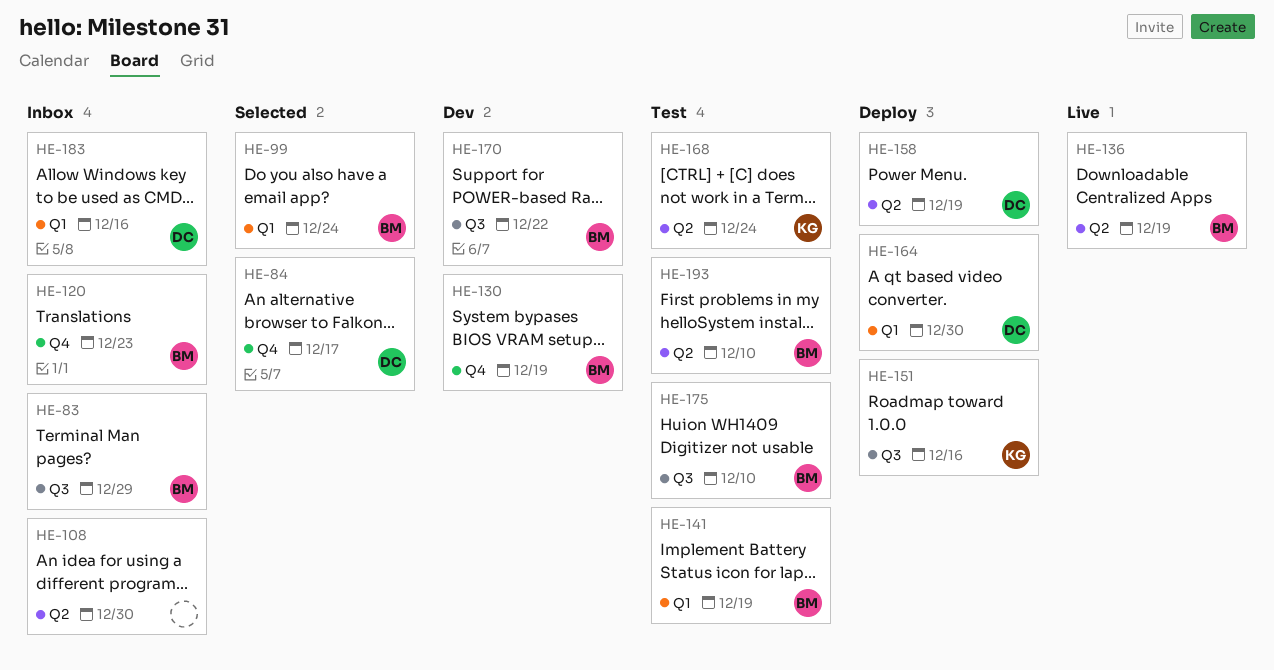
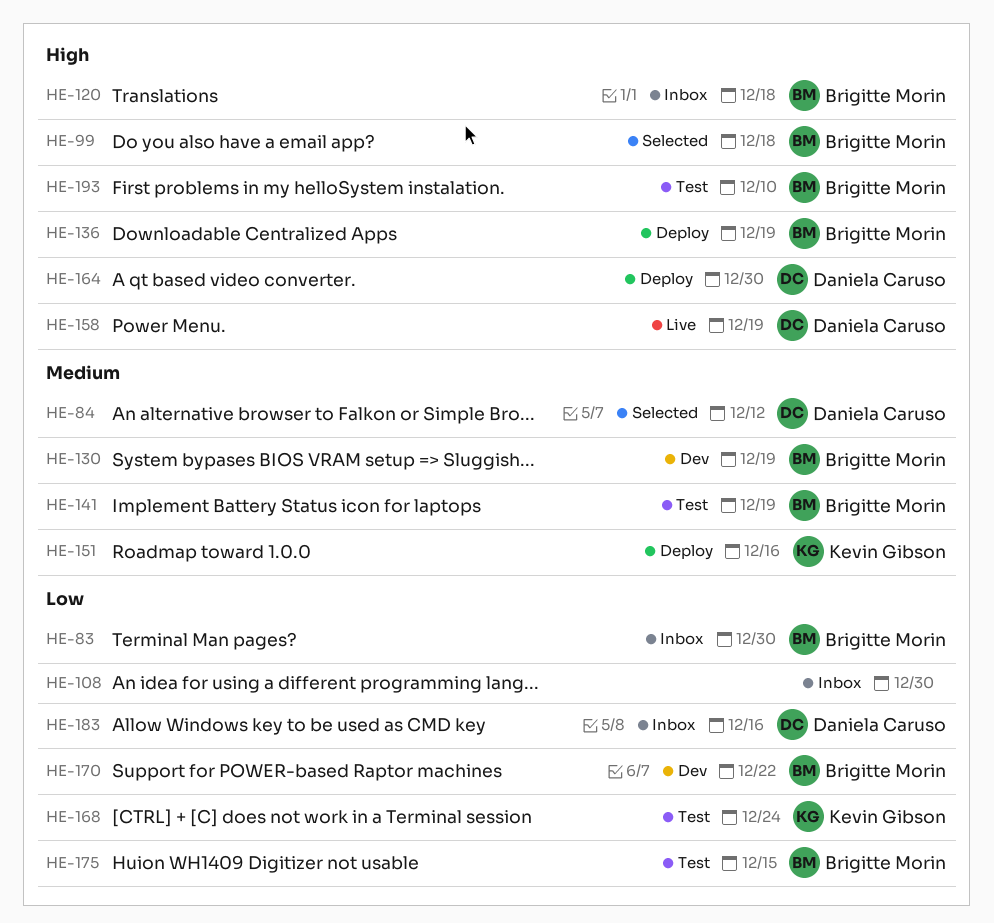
HE-83, due: Dec 29 -> Dec 30
HE-84, due: Dec 17 -> Dec 12
HE-99, due: Dec 24 -> Dec 18
HE-120, due: Dec 23 -> Dec 18
HE-136, status: Live -> Deploy
HE-158, status: Deploy -> Live
HE-175, due: Dec 10 -> Dec 15

